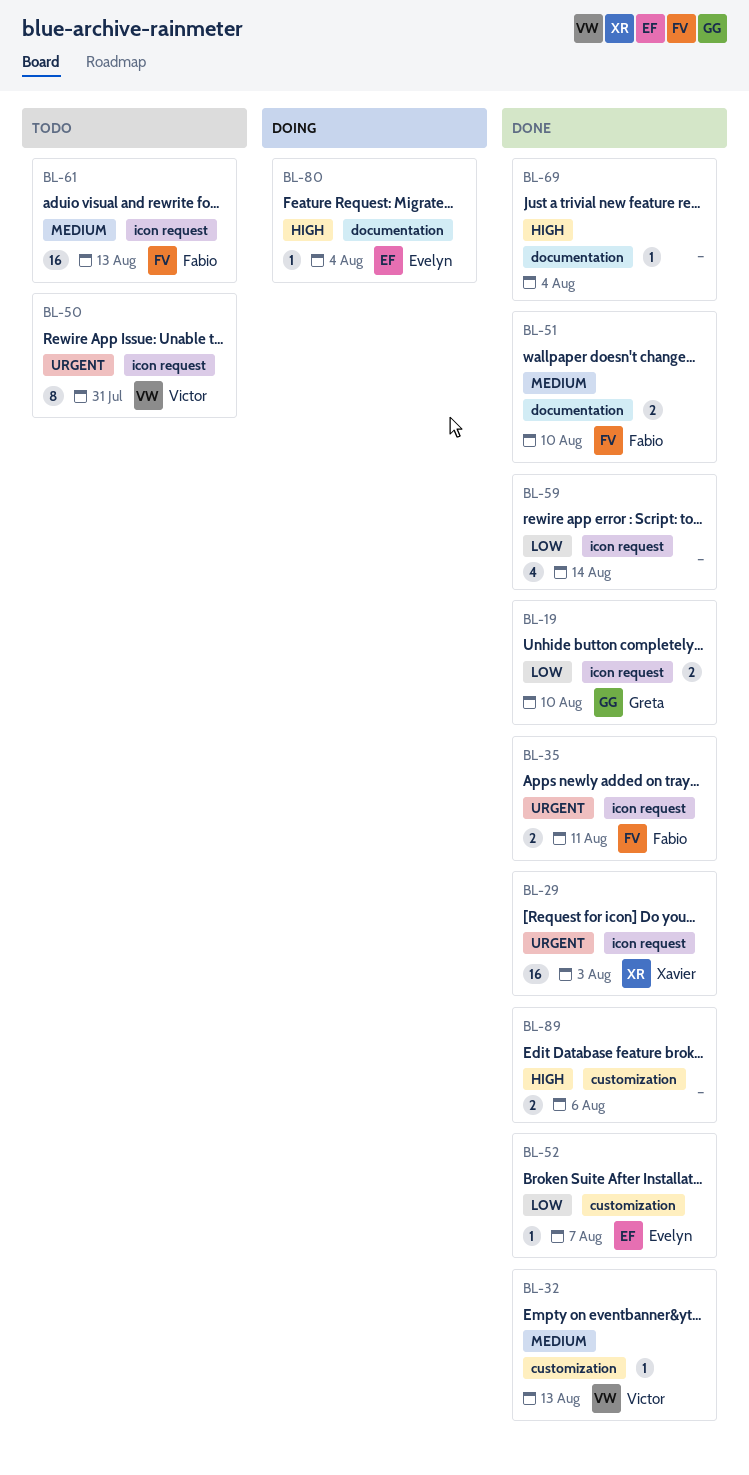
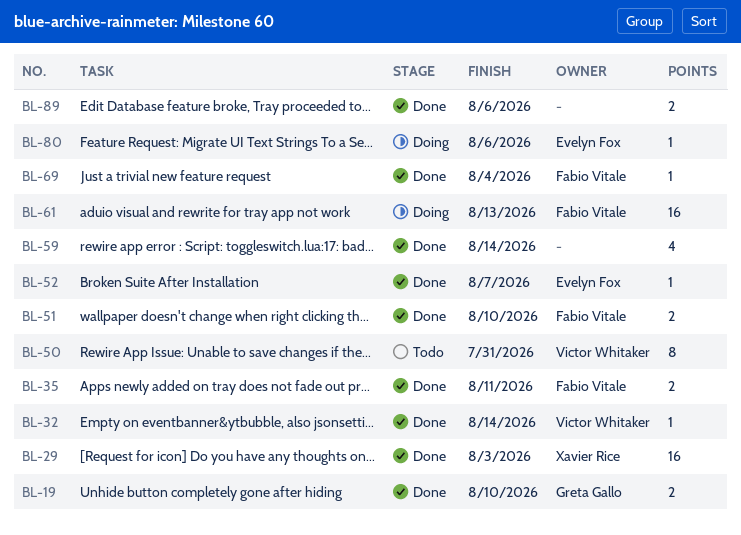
BL-32, due: Aug 13 -> Aug 14
BL-61, status: Todo -> Doing
BL-69, owner: none -> Fabio Vitale
BL-80, due: Aug 4 -> Aug 6

